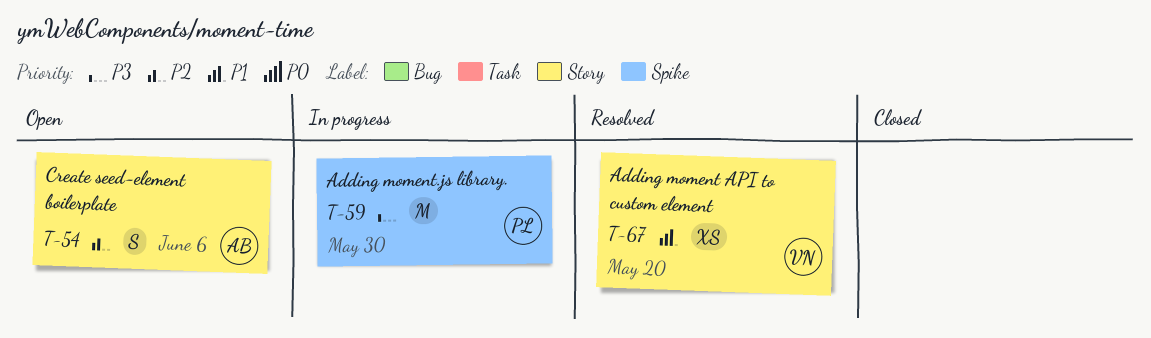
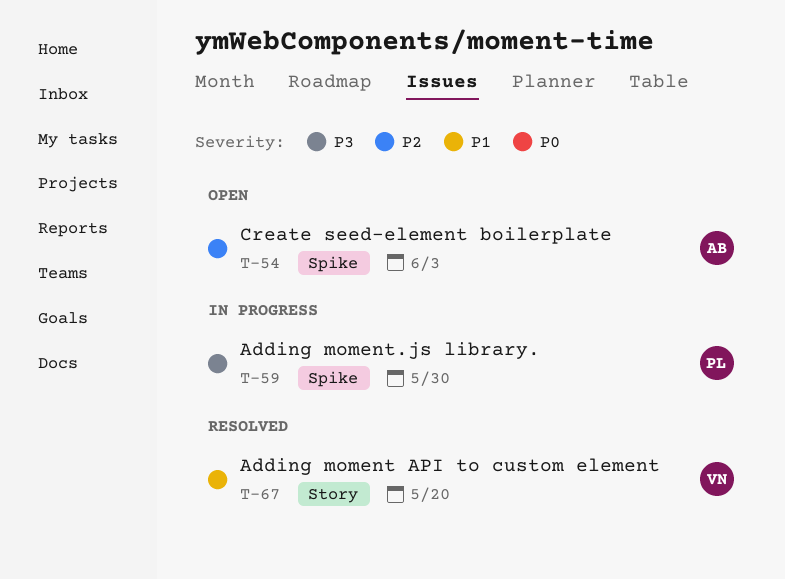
T-54, label: Story -> Spike
T-54, due: Jun 6 -> Jun 3

